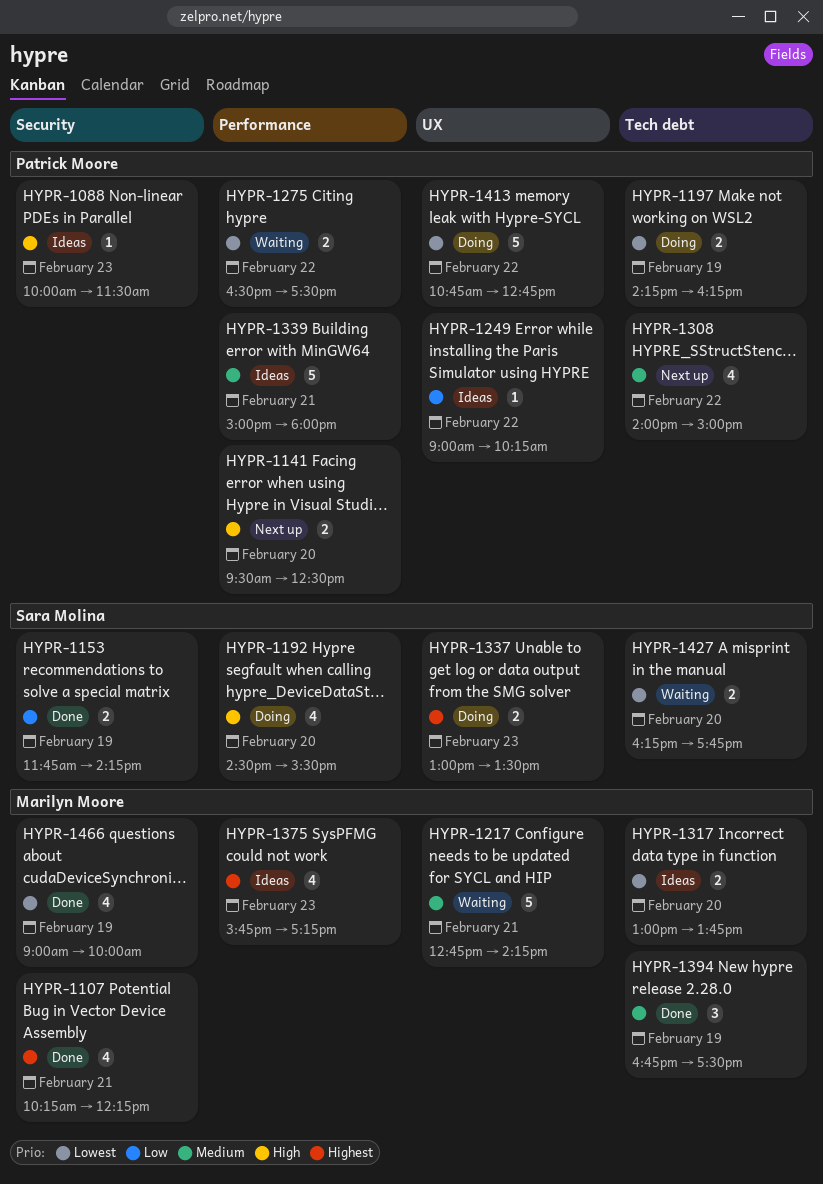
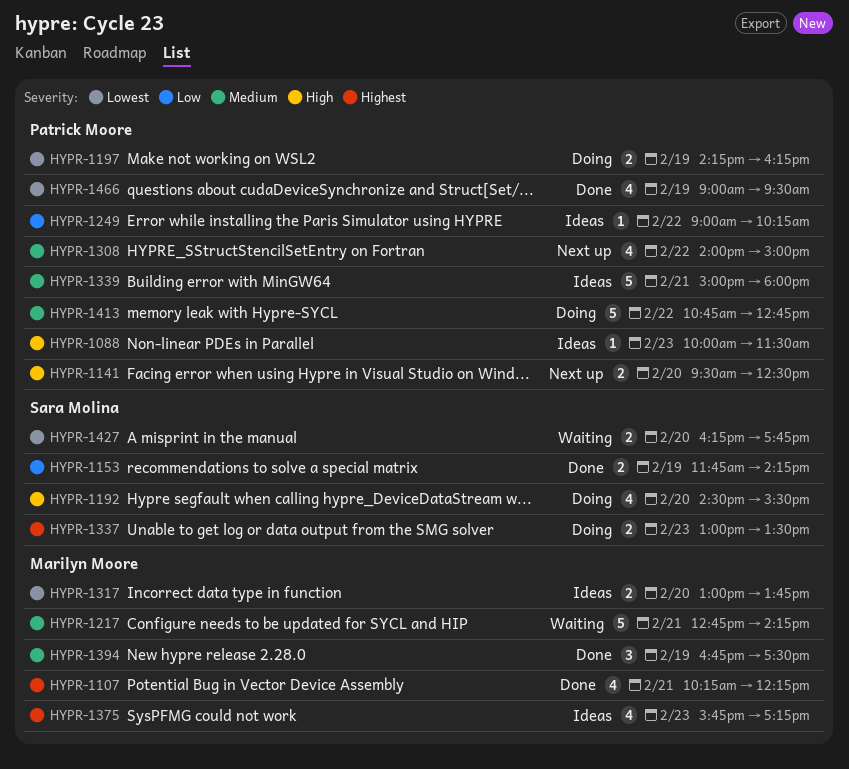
HYPR-1275: present -> none
HYPR-1413, priority: Lowest -> Medium
HYPR-1466, owner: Marilyn Moore -> Patrick Moore
HYPR-1466, ends: 10:00 -> 09:30

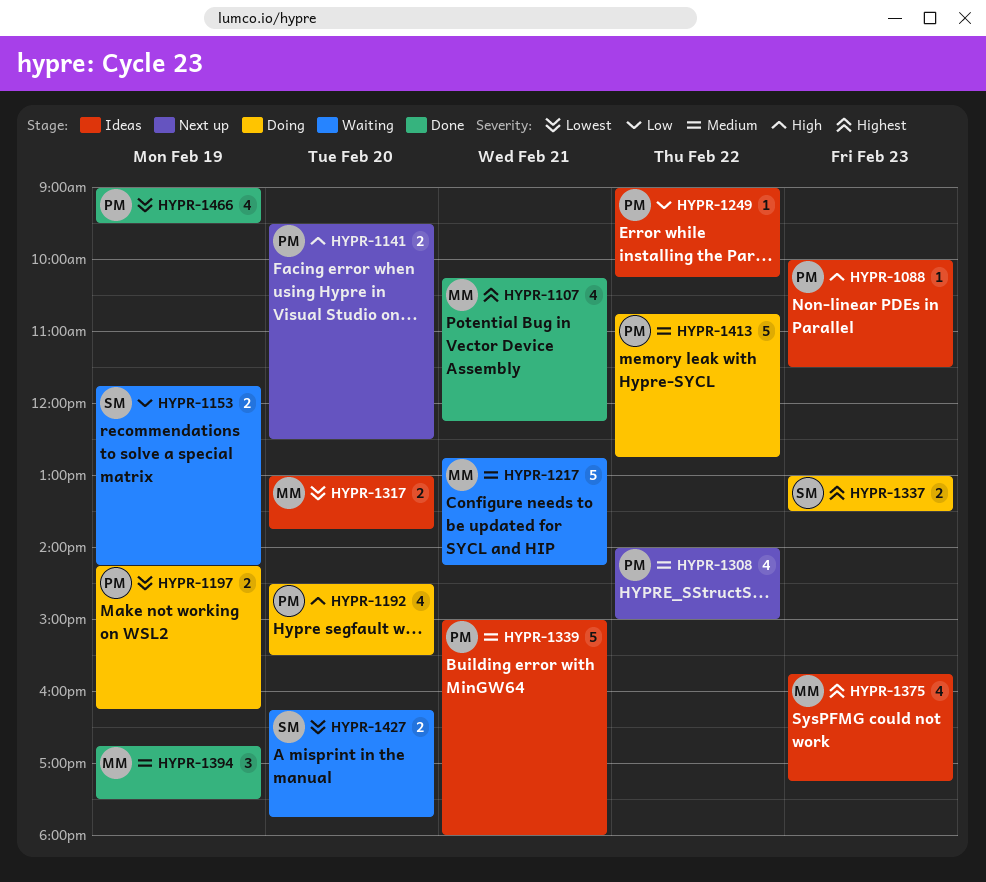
HYPR-1153, status: Done -> Waiting
HYPR-1192, owner: Sara Molina -> Patrick Moore

